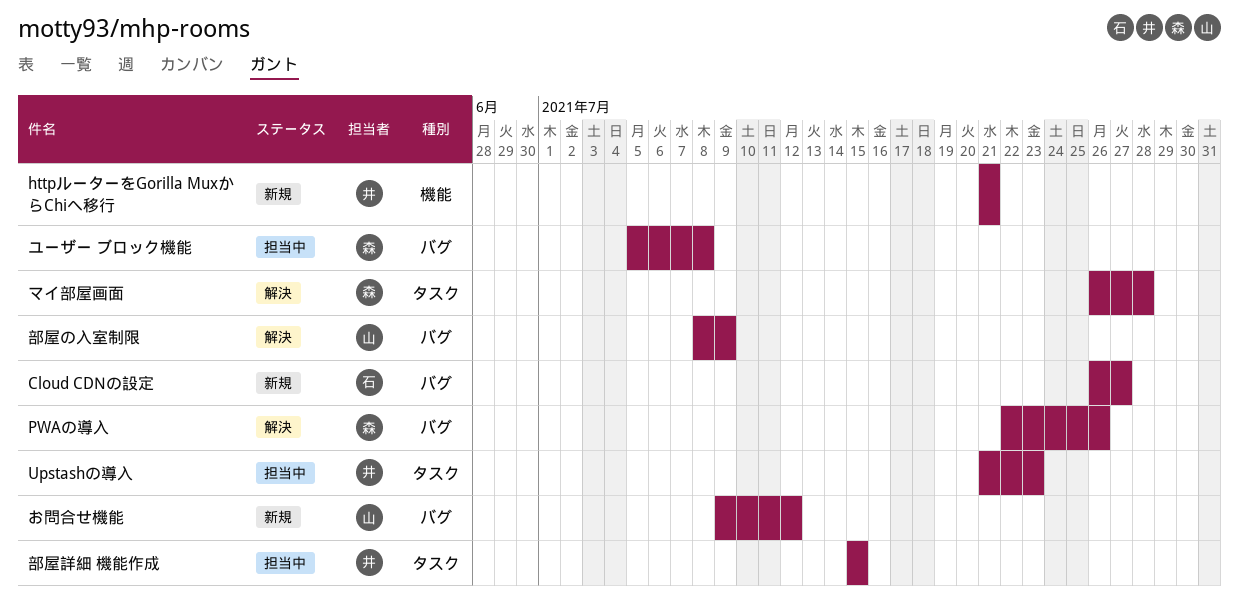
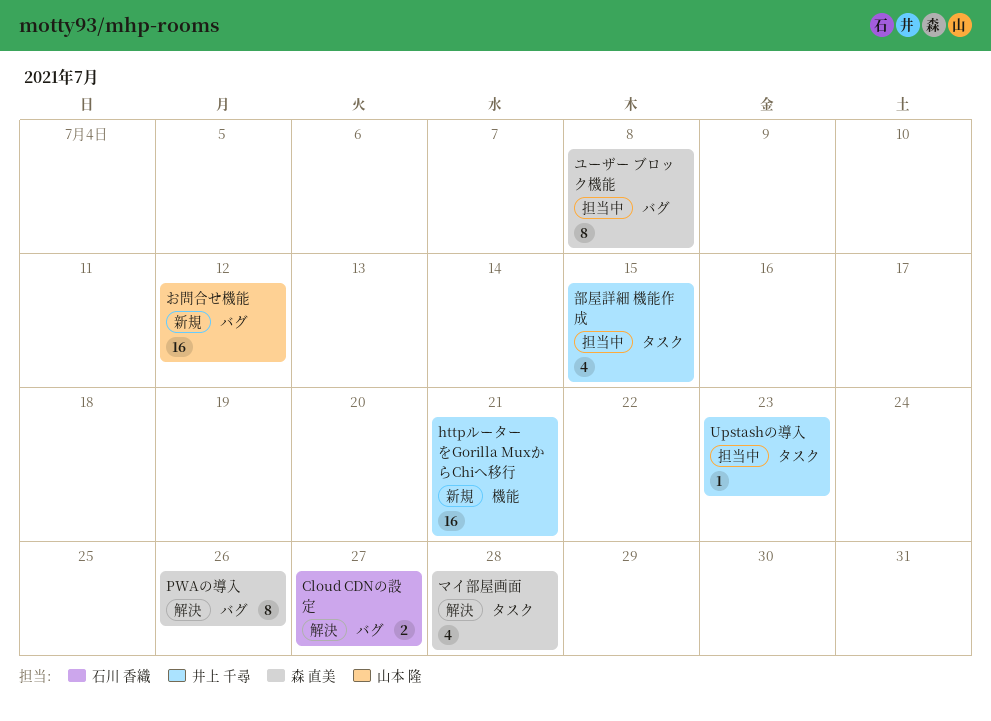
Cloud CDNの設定, status: 新規 -> 解決
部屋の入室制限: present -> none

